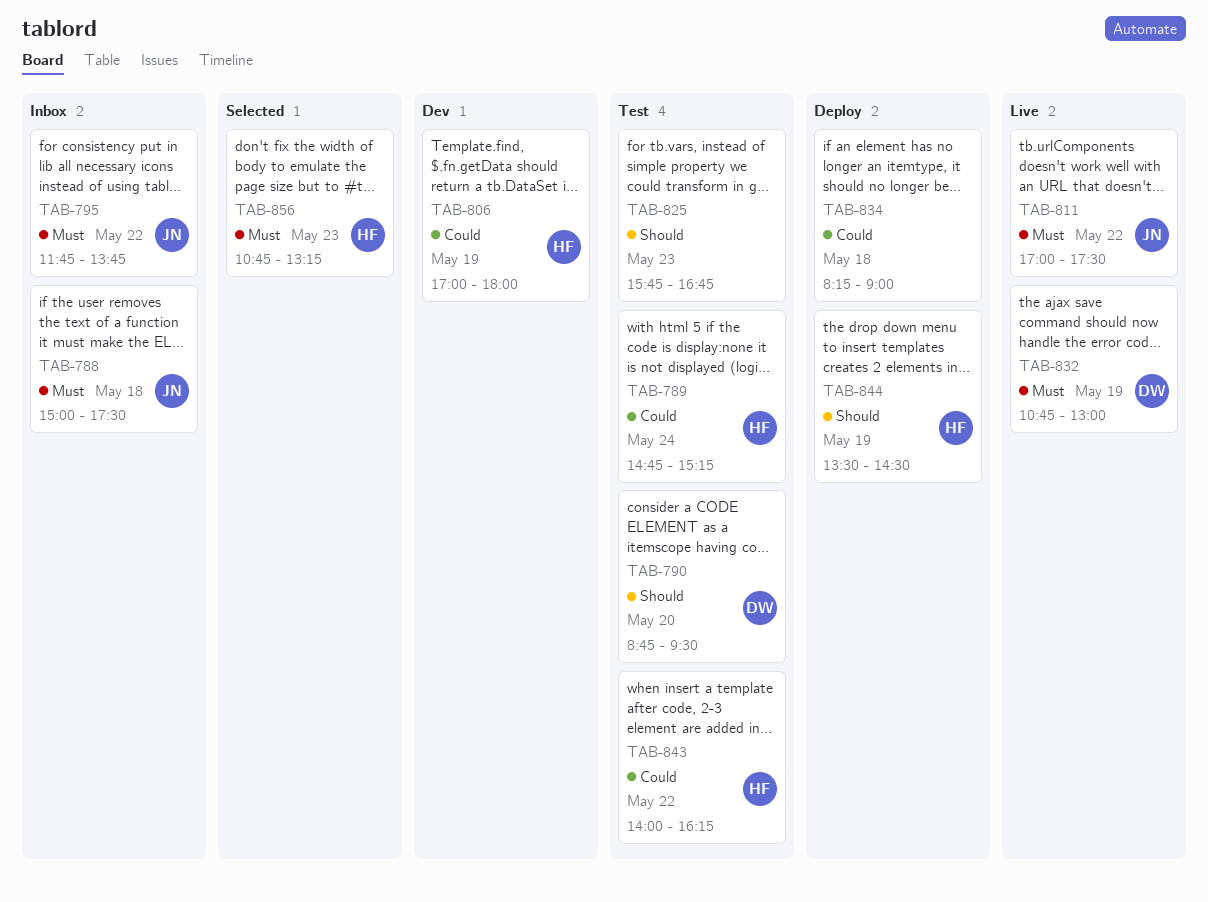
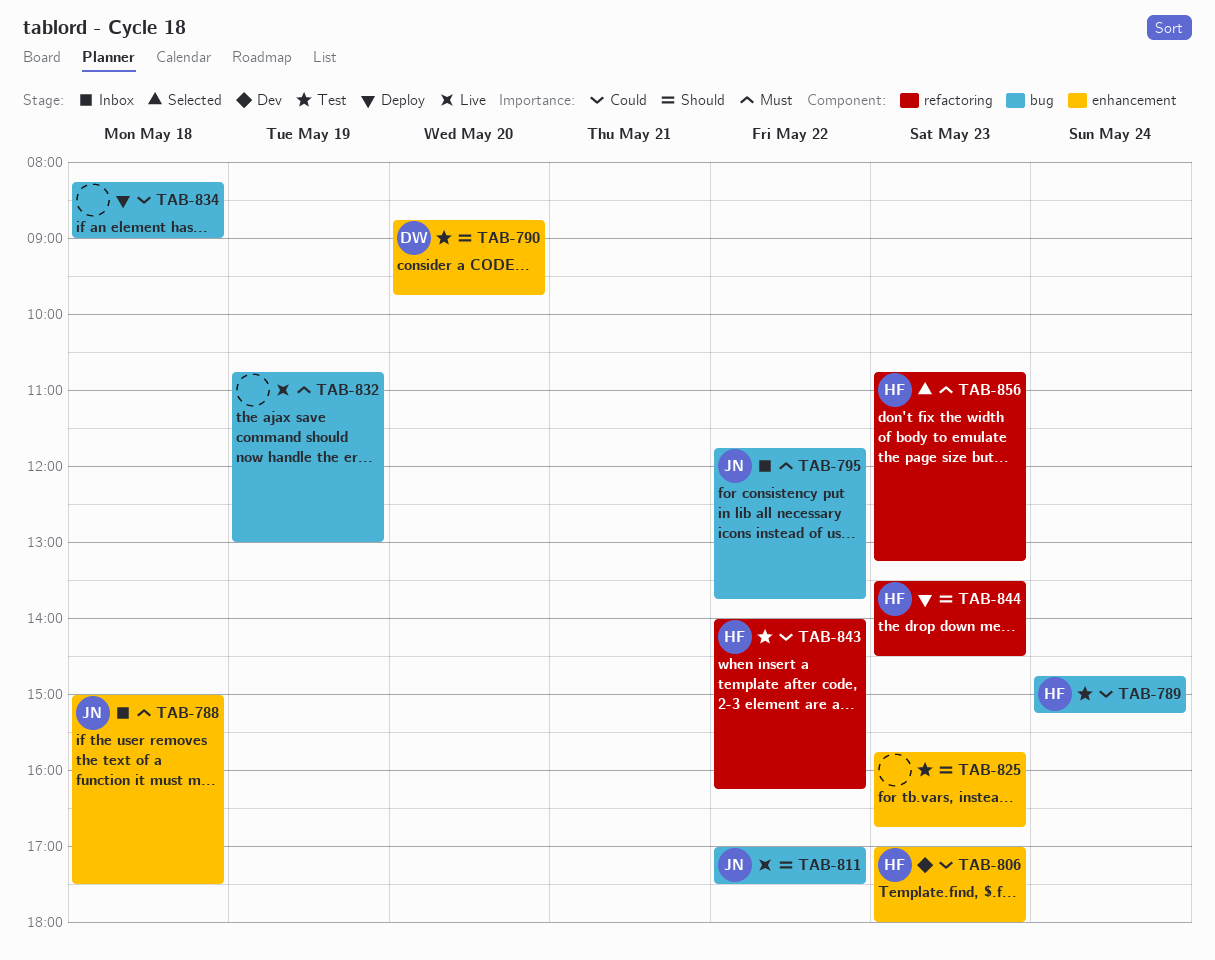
TAB-790, ends: 09:30 -> 09:45
TAB-806, day: May 19 -> May 23
TAB-811, priority: Must -> Should
TAB-832, owner: DW -> none
TAB-844, day: May 19 -> May 23

